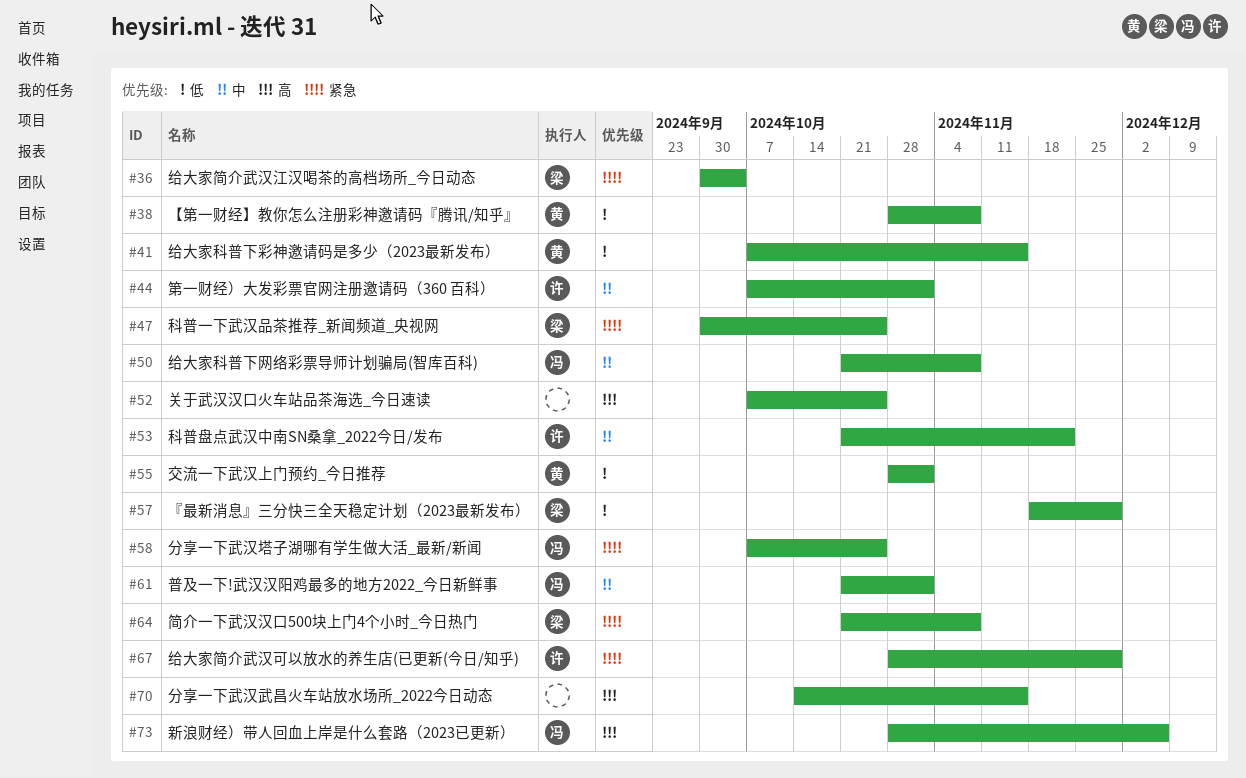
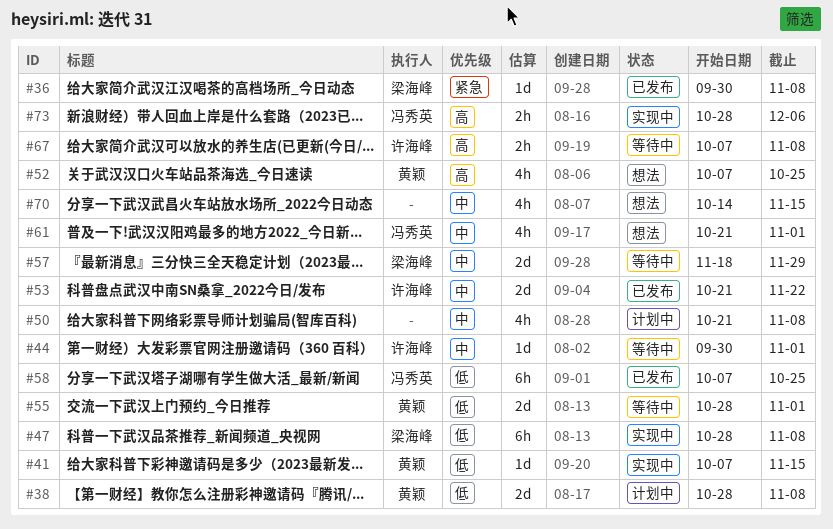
#36, due: Oct 4 -> Nov 8
#44, start: Oct 7 -> Sep 30
#47, priority: 紧急 -> 低
#47, start: Sep 30 -> Oct 28
#47, due: Oct 25 -> Nov 8
#50, owner: 冯秀英 -> none
#52, owner: none -> 黄颖
#57, priority: 低 -> 中
#58, priority: 紧急 -> 低
#64: present -> none
#67, priority: 紧急 -> 高
#67, start: Oct 28 -> Oct 7
#67, due: Nov 29 -> Nov 8
#70, priority: 高 -> 中

